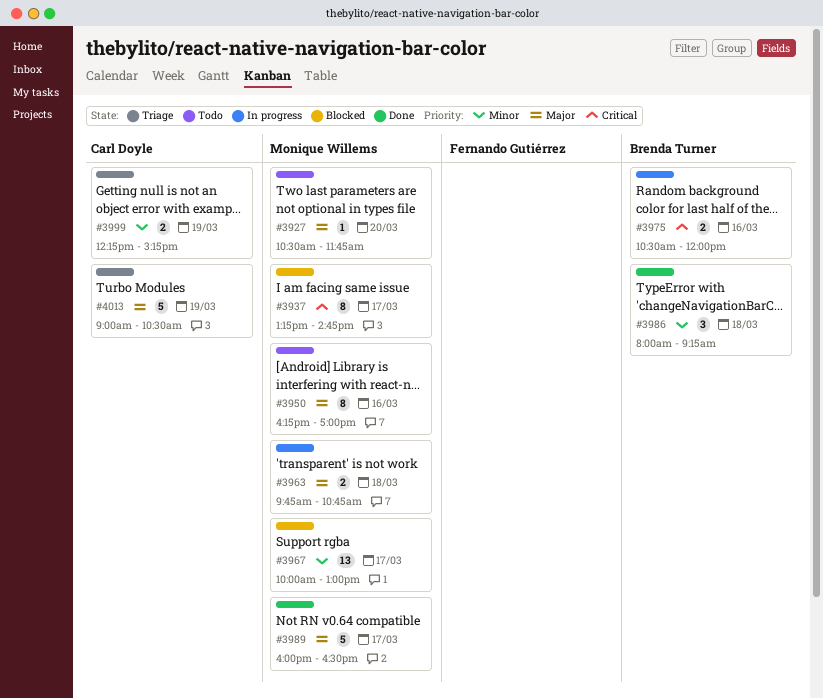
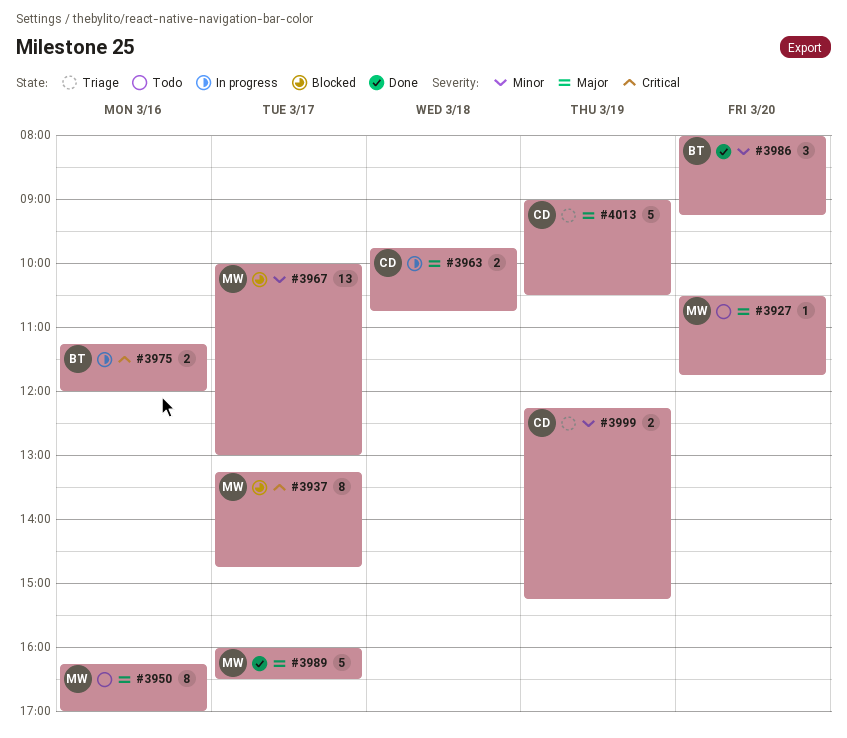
#3963, owner: Monique Willems -> Carl Doyle
#3975, begins: 10:30 -> 11:15
#3986, day: Mar 18 -> Mar 20

